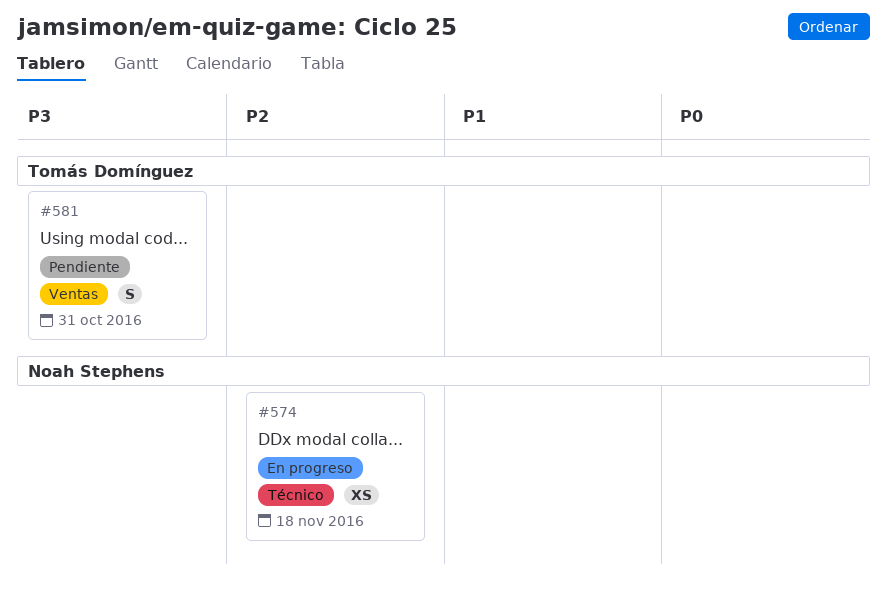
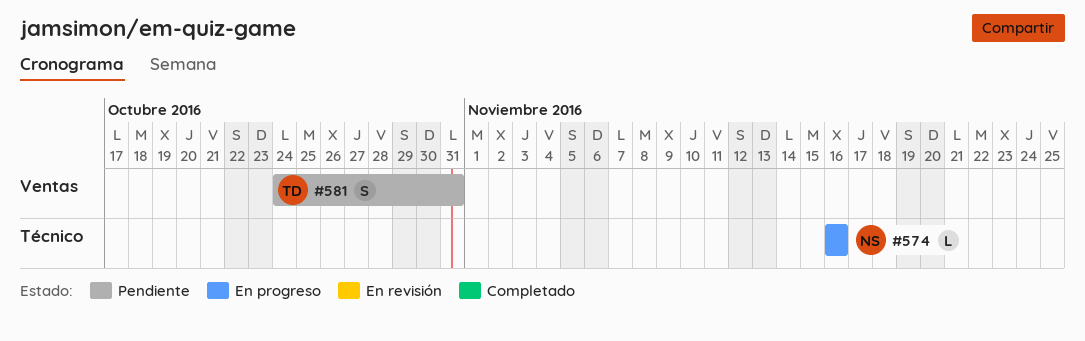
#574, estimate: XS -> L
#574, due: Nov 18 -> Nov 16

